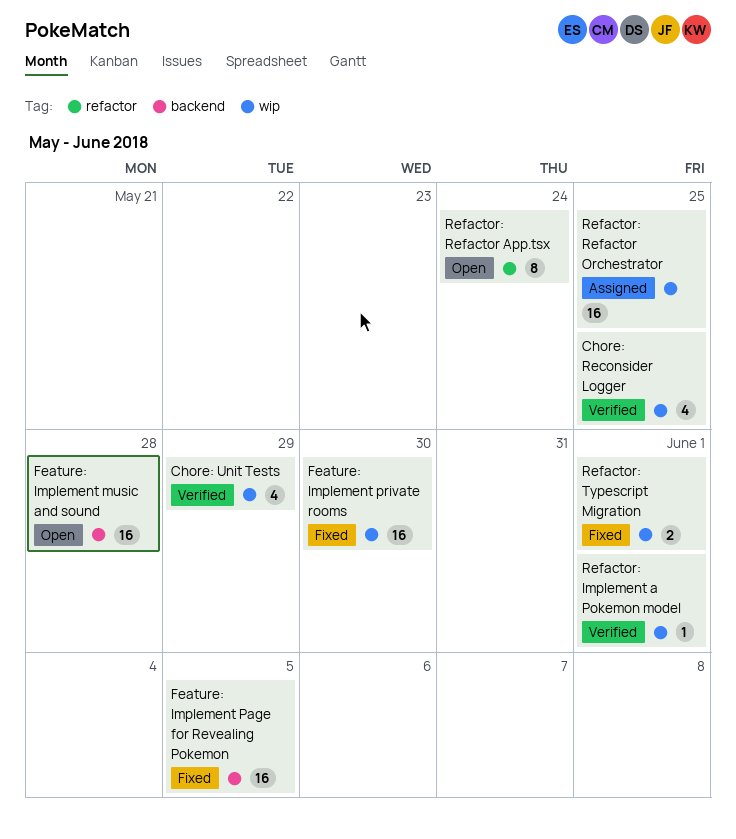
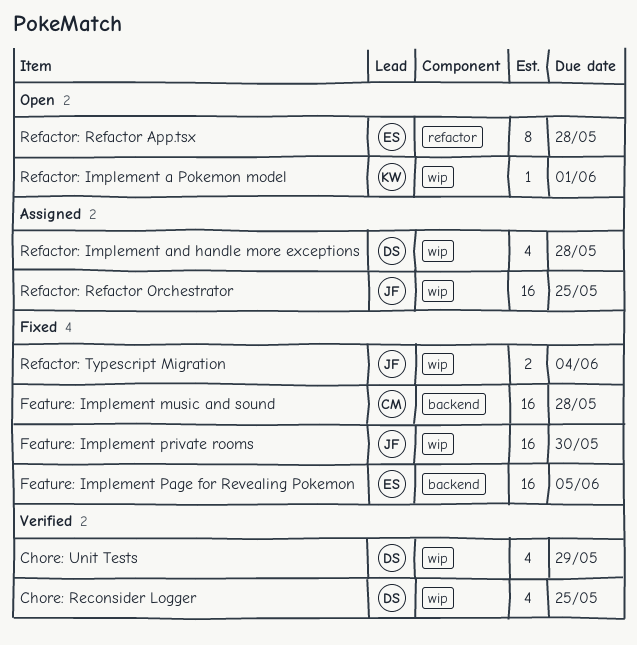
Feature: Implement music and sound, status: Open -> Fixed
Refactor: Implement a Pokemon model, status: Verified -> Open
Refactor: Implement and handle more exceptions: none -> present
Refactor: Refactor App.tsx, due: May 24 -> May 28
Refactor: Typescript Migration, due: Jun 1 -> Jun 4

